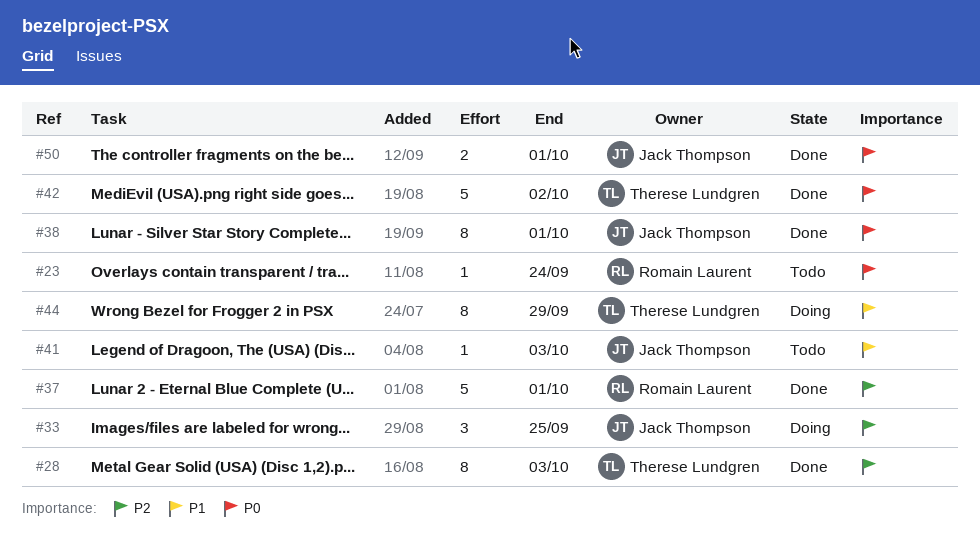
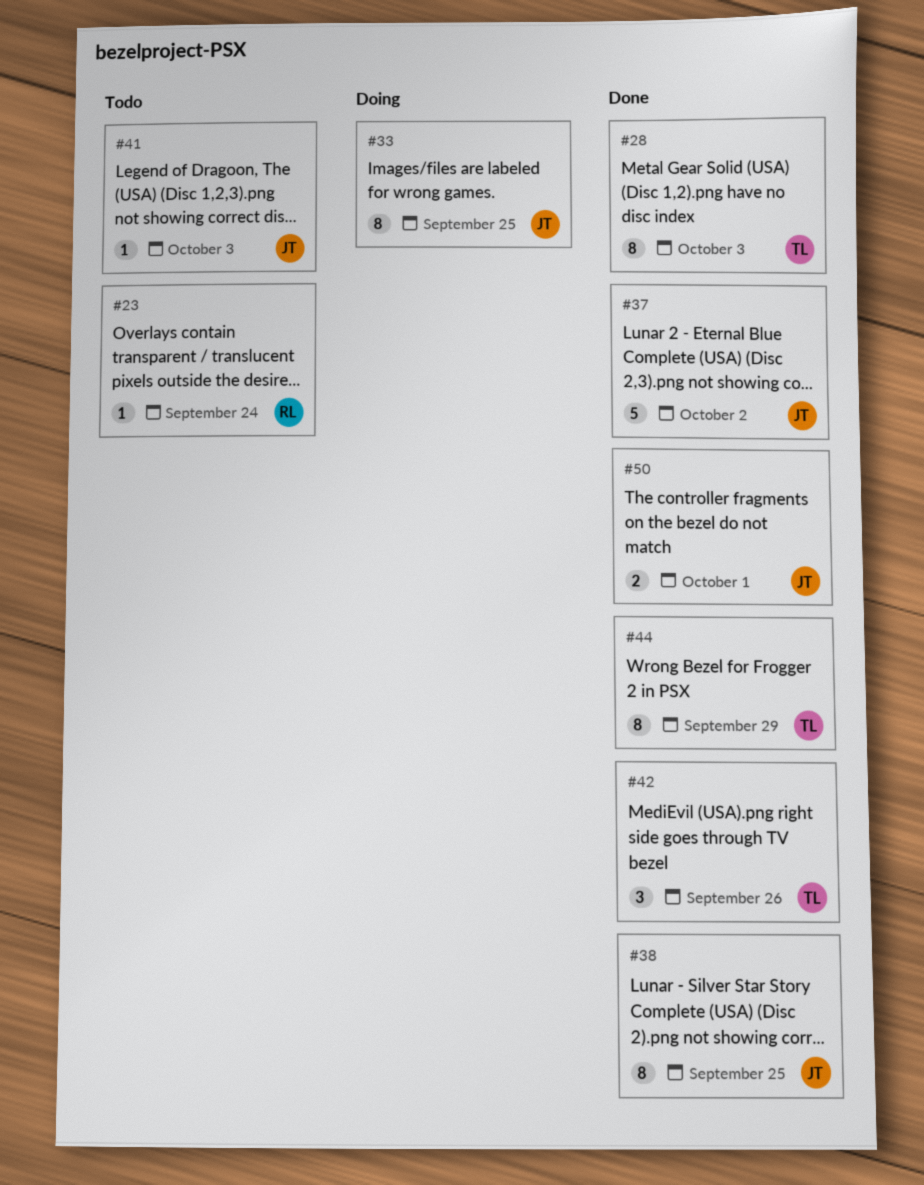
#33, estimate: 3 -> 8
#37, owner: Romain Laurent -> Jack Thompson
#37, due: Oct 1 -> Oct 2
#38, due: Oct 1 -> Sep 25
#42, estimate: 5 -> 3
#42, due: Oct 2 -> Sep 26
#44, status: Doing -> Done

